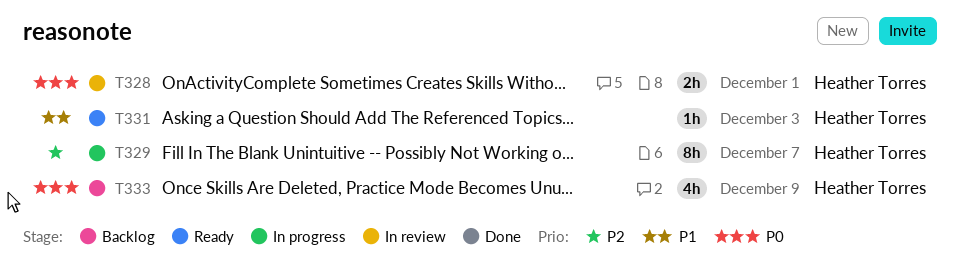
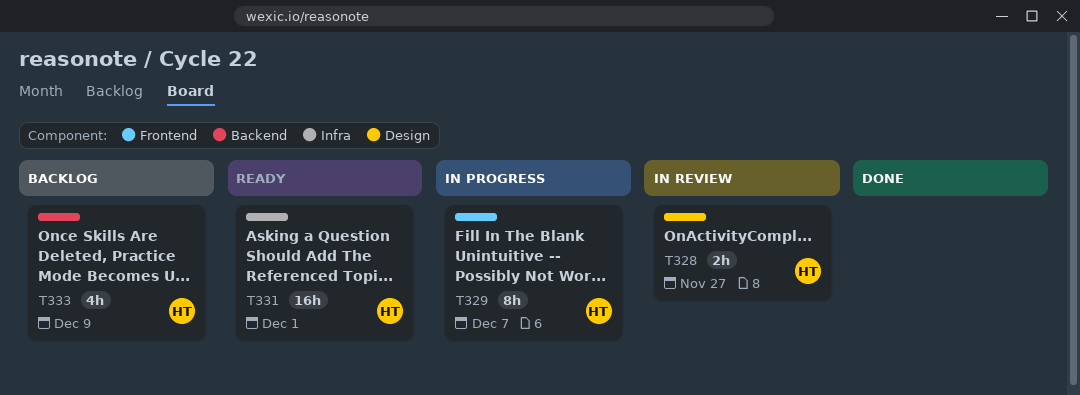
T328, due: Dec 1 -> Nov 27
T331, estimate: 1h -> 16h
T331, due: Dec 3 -> Dec 1

